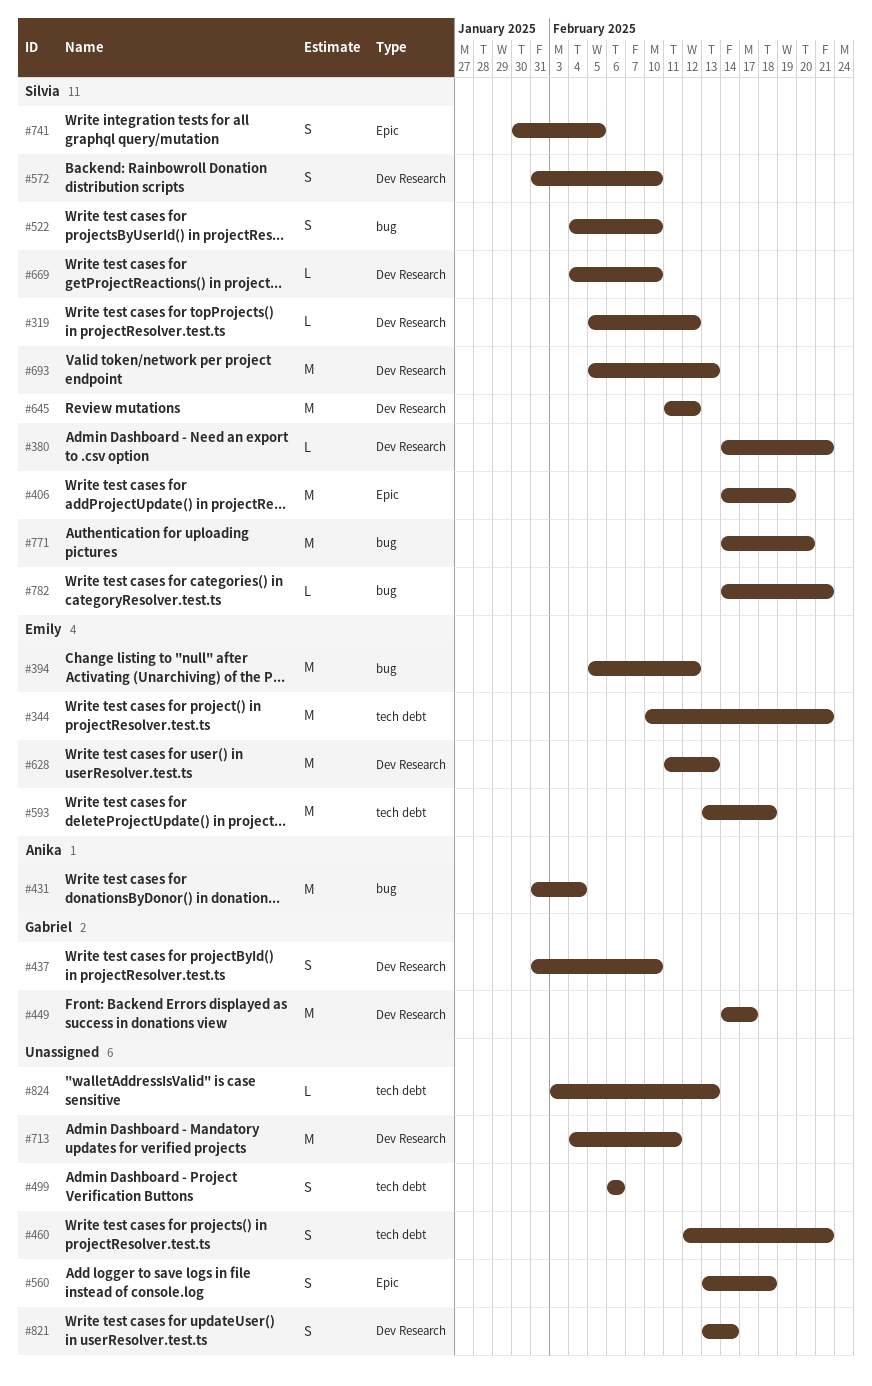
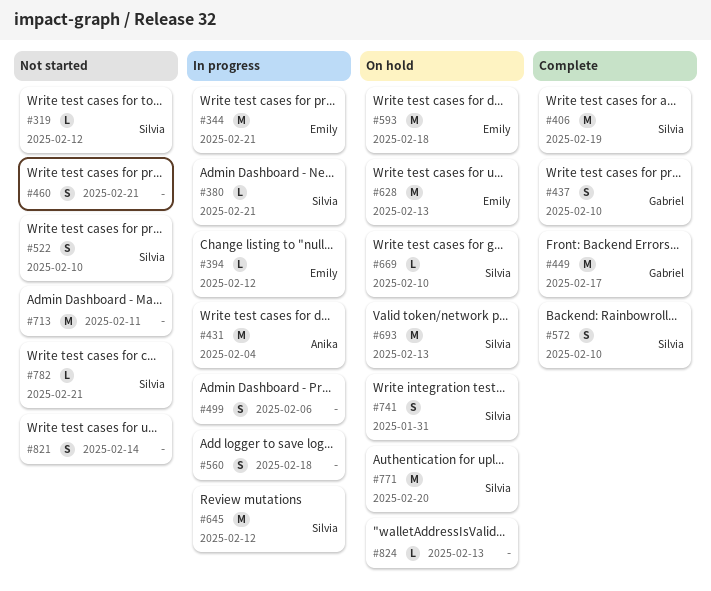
#394, estimate: M -> L
#741, due: Feb 5 -> Jan 31

